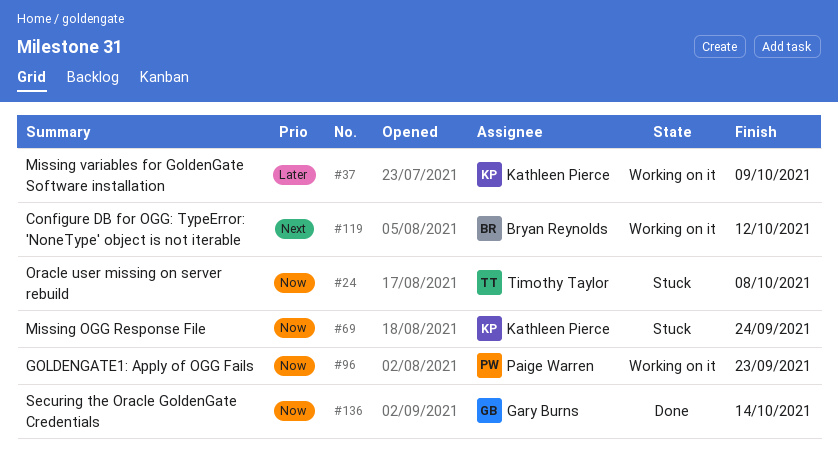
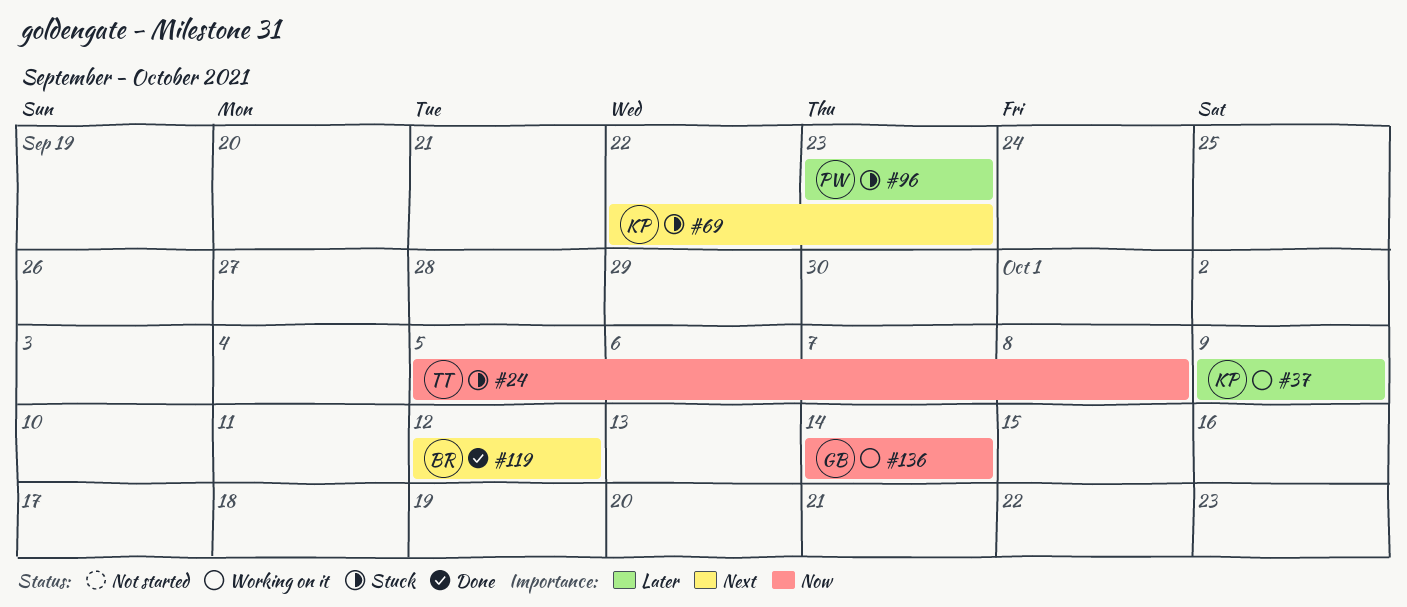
#69, priority: Now -> Next
#69, due: Sep 24 -> Sep 23
#96, status: Working on it -> Stuck
#96, priority: Now -> Later
#119, status: Working on it -> Done
#136, status: Done -> Working on it

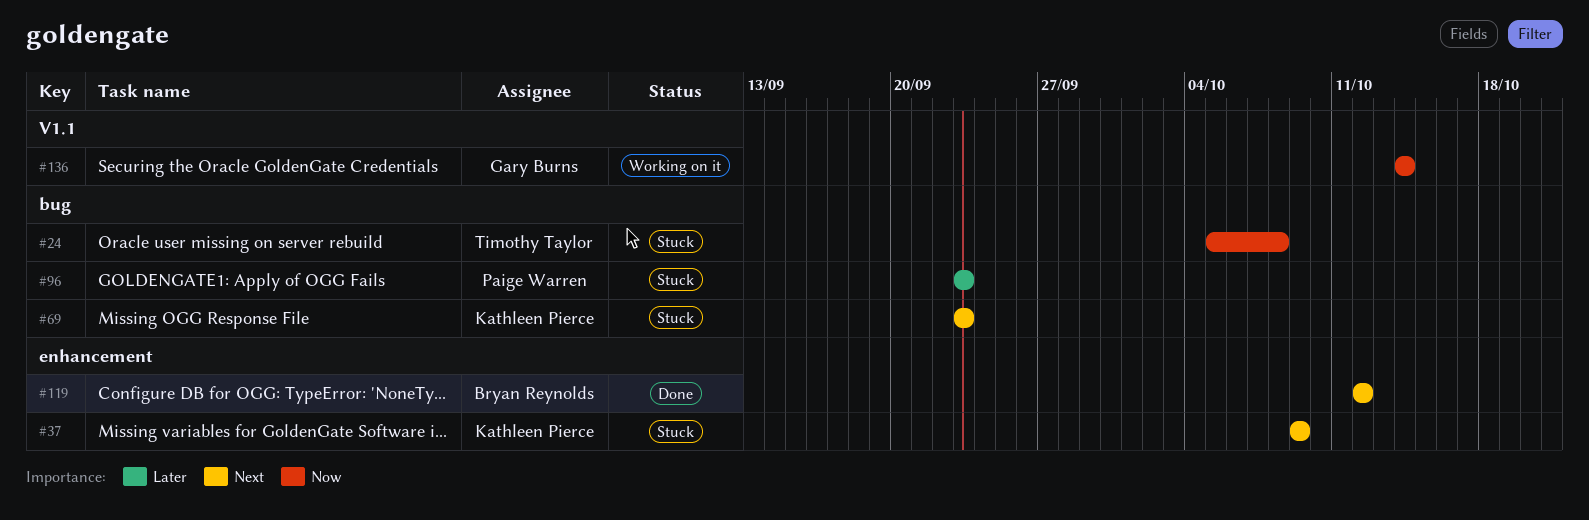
#37, status: Working on it -> Stuck
#37, priority: Later -> Next
#69, start: Sep 22 -> Sep 23

